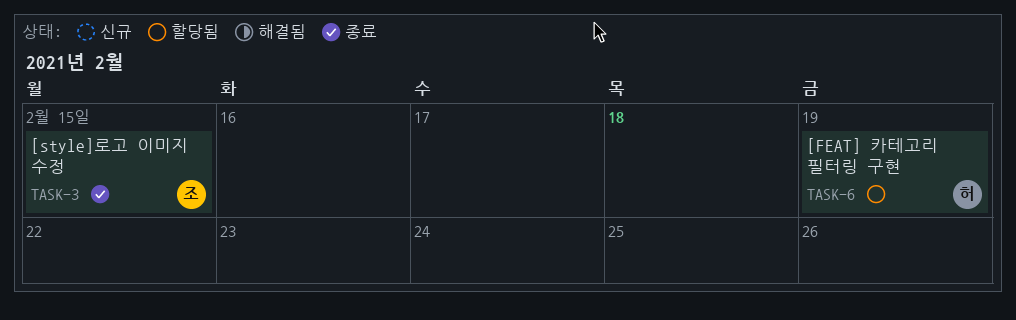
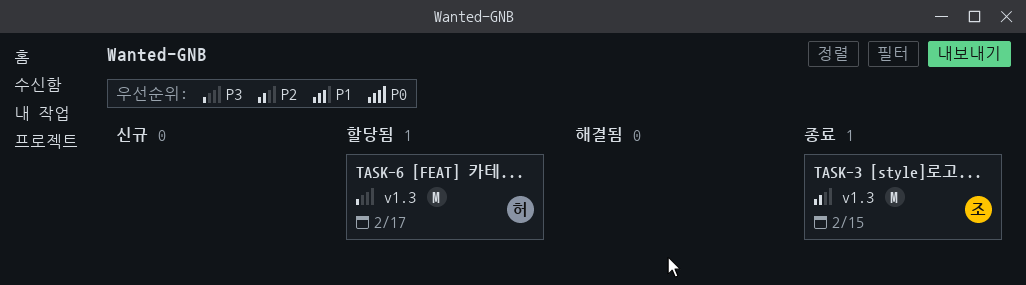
TASK-6, due: Feb 19 -> Feb 17

